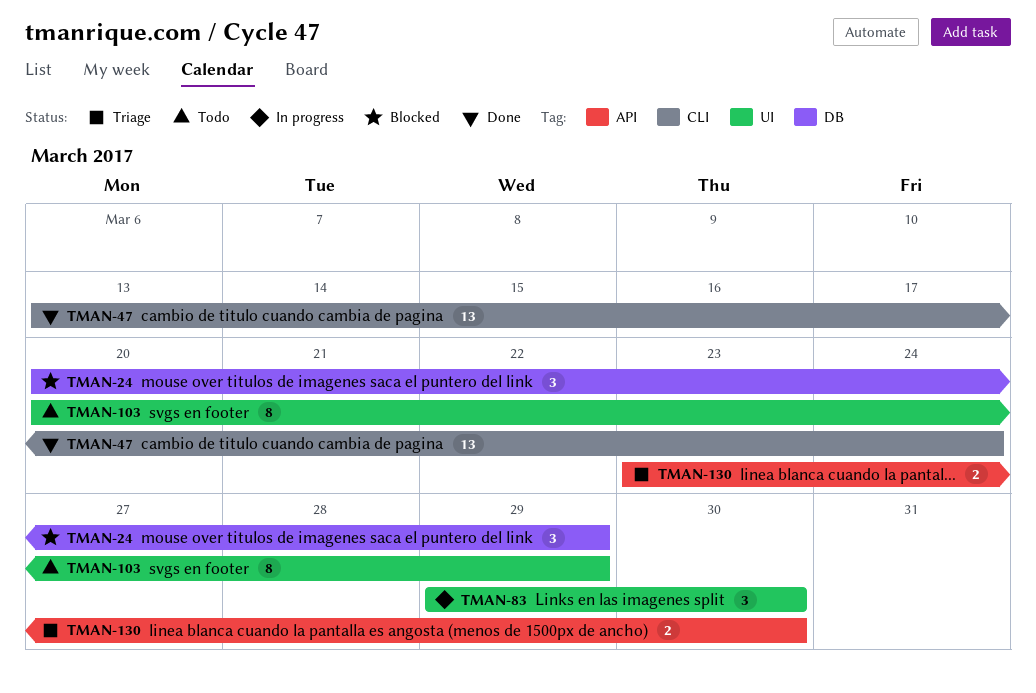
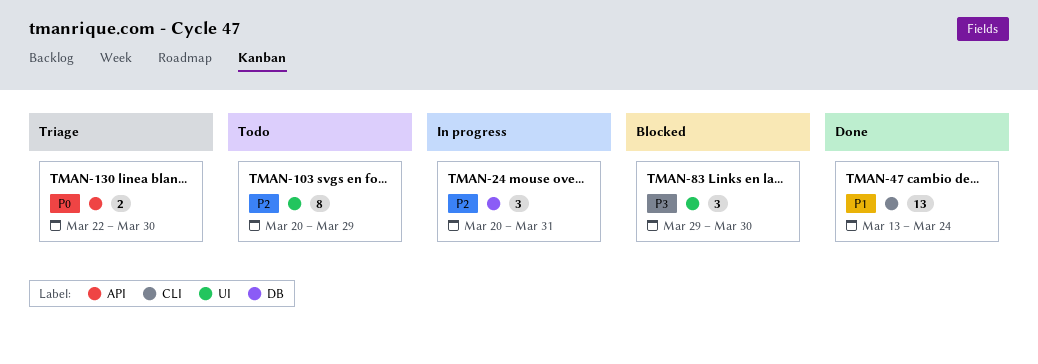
TMAN-24, status: Blocked -> In progress
TMAN-24, due: Mar 29 -> Mar 31
TMAN-83, status: In progress -> Blocked
TMAN-130, start: Mar 23 -> Mar 22

